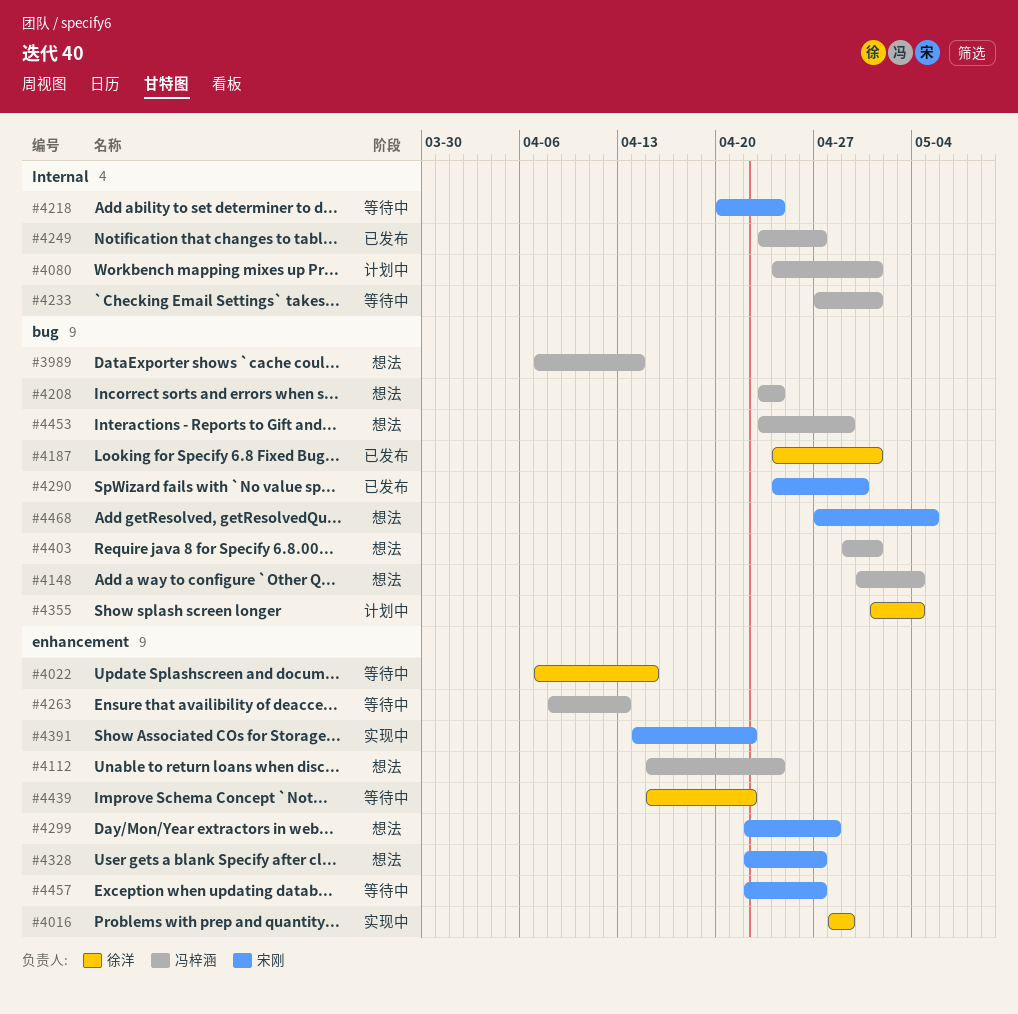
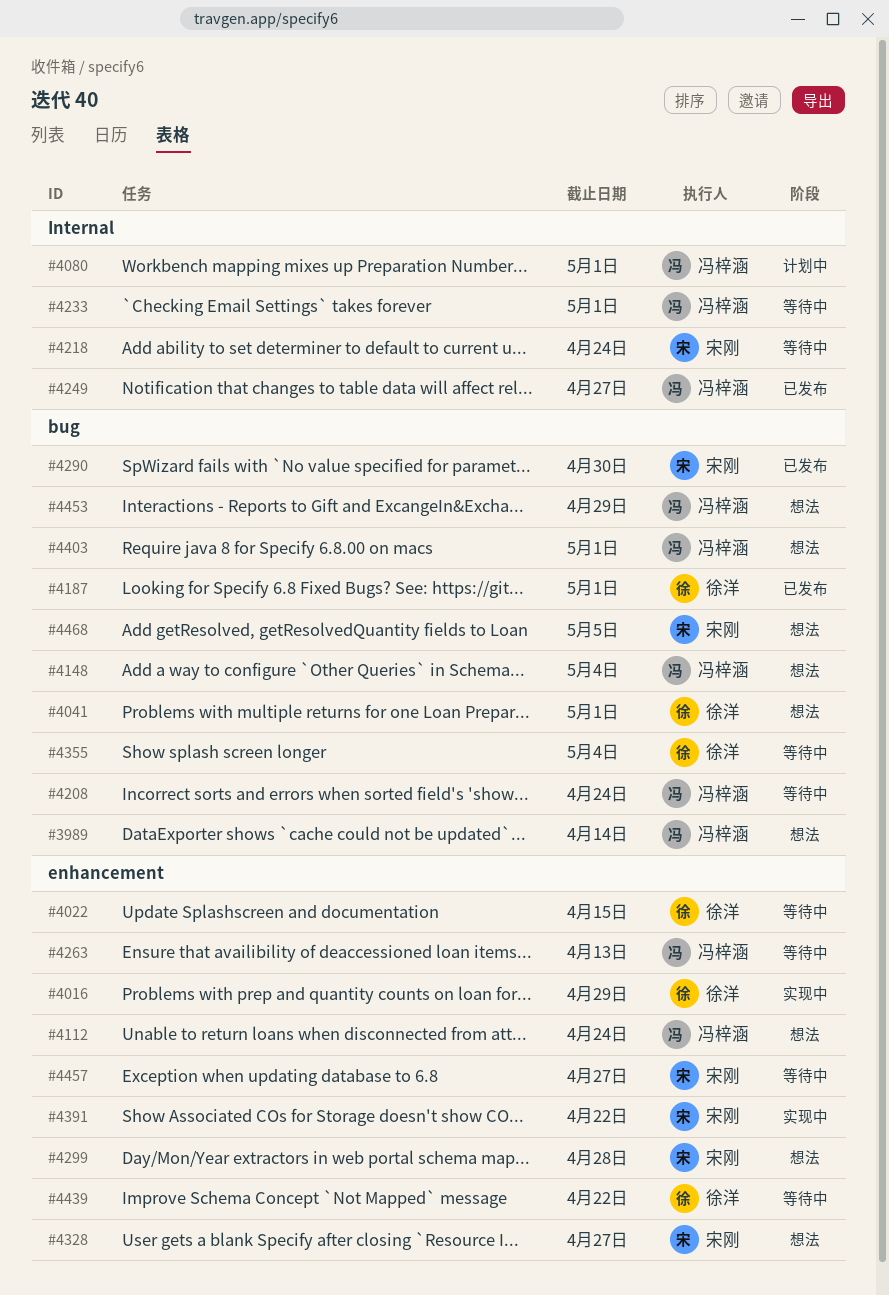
#4041: none -> present
#4208, status: 想法 -> 等待中
#4355, status: 计划中 -> 等待中

